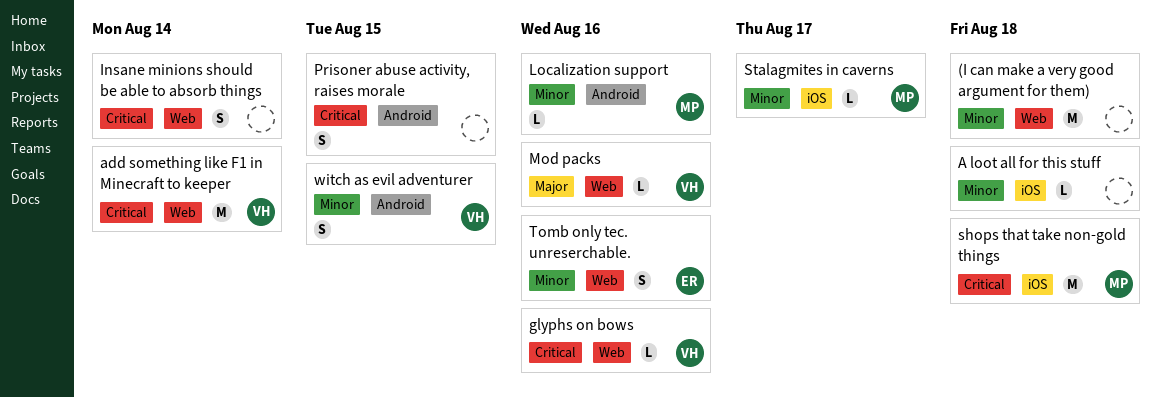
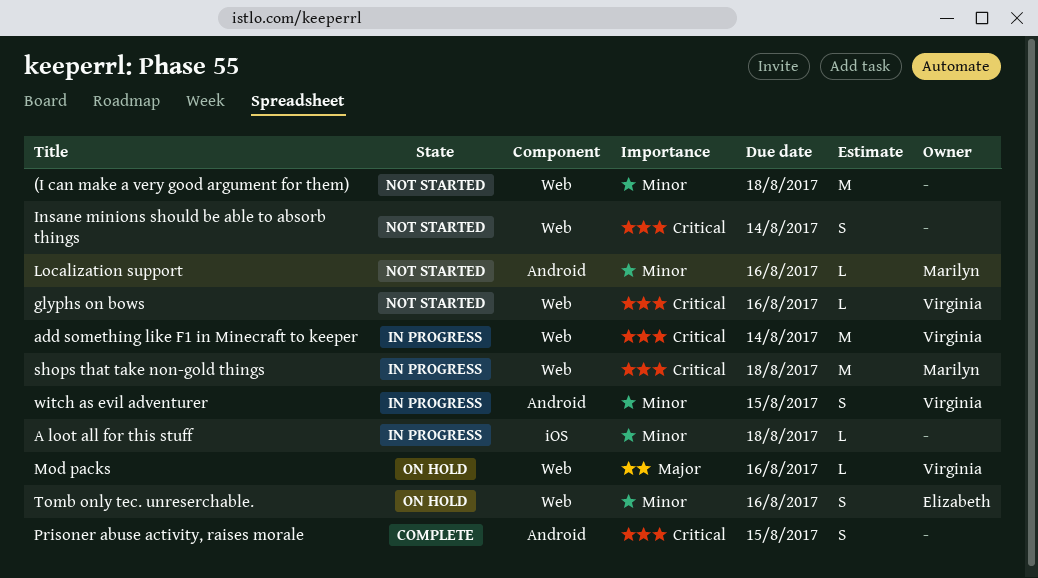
shops that take non-gold things, label: iOS -> Web
Stalagmites in caverns: present -> none

